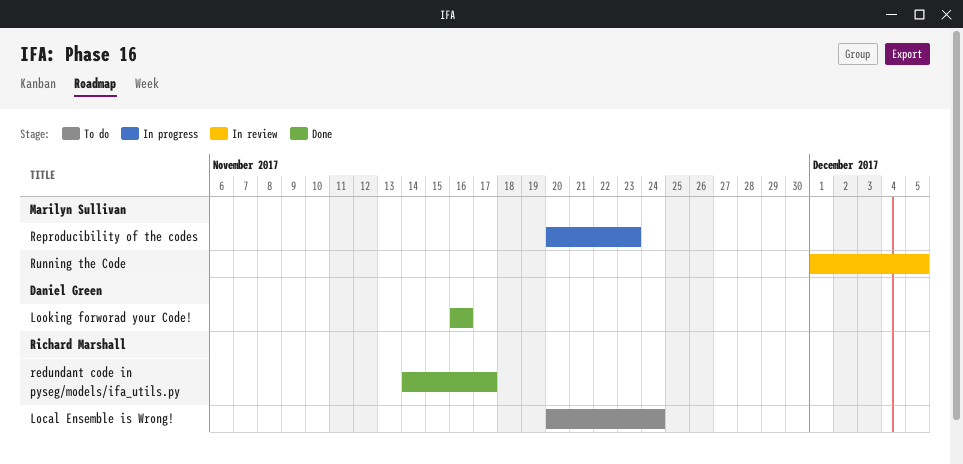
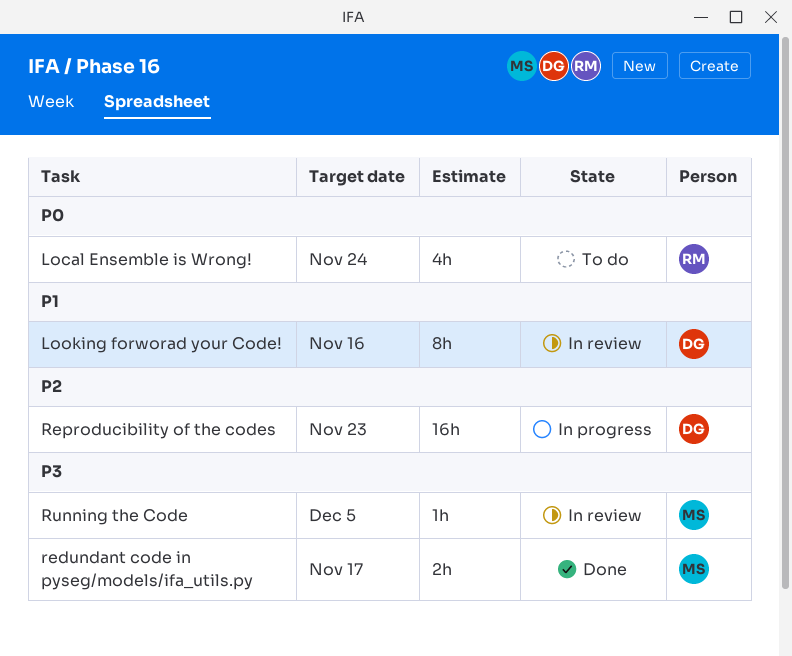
Looking forworad your Code!, status: Done -> In review
redundant code in pyseg/models/ifa_utils.py, owner: Richard Marshall -> Marilyn Sullivan
Reproducibility of the codes, owner: Marilyn Sullivan -> Daniel Green

